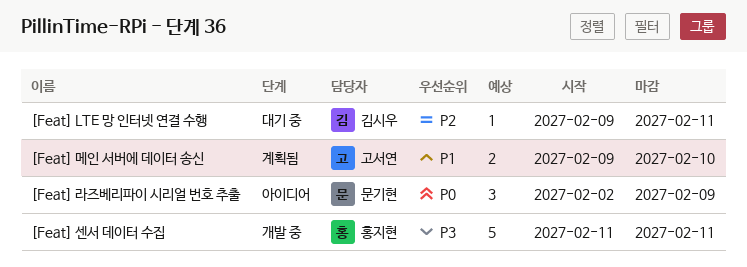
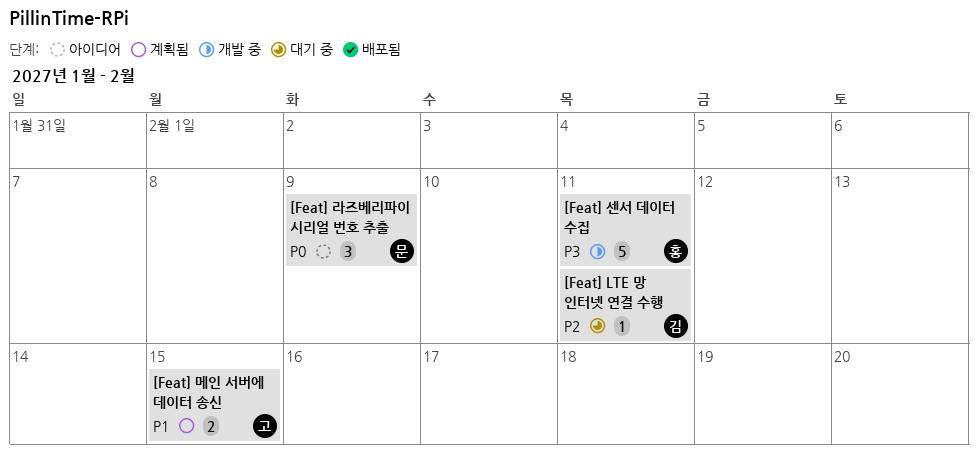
[Feat] 메인 서버에 데이터 송신, due: Feb 10 -> Feb 15

